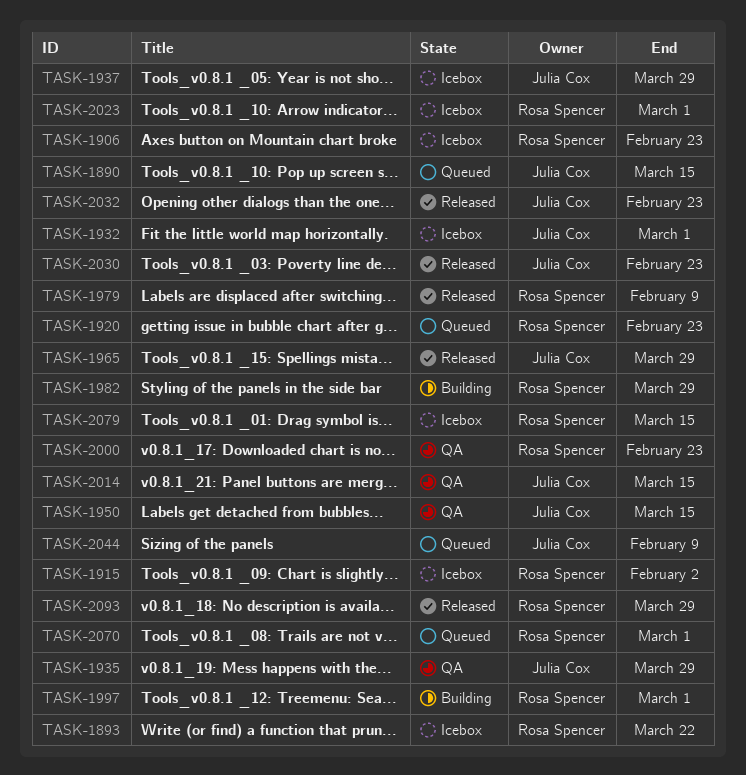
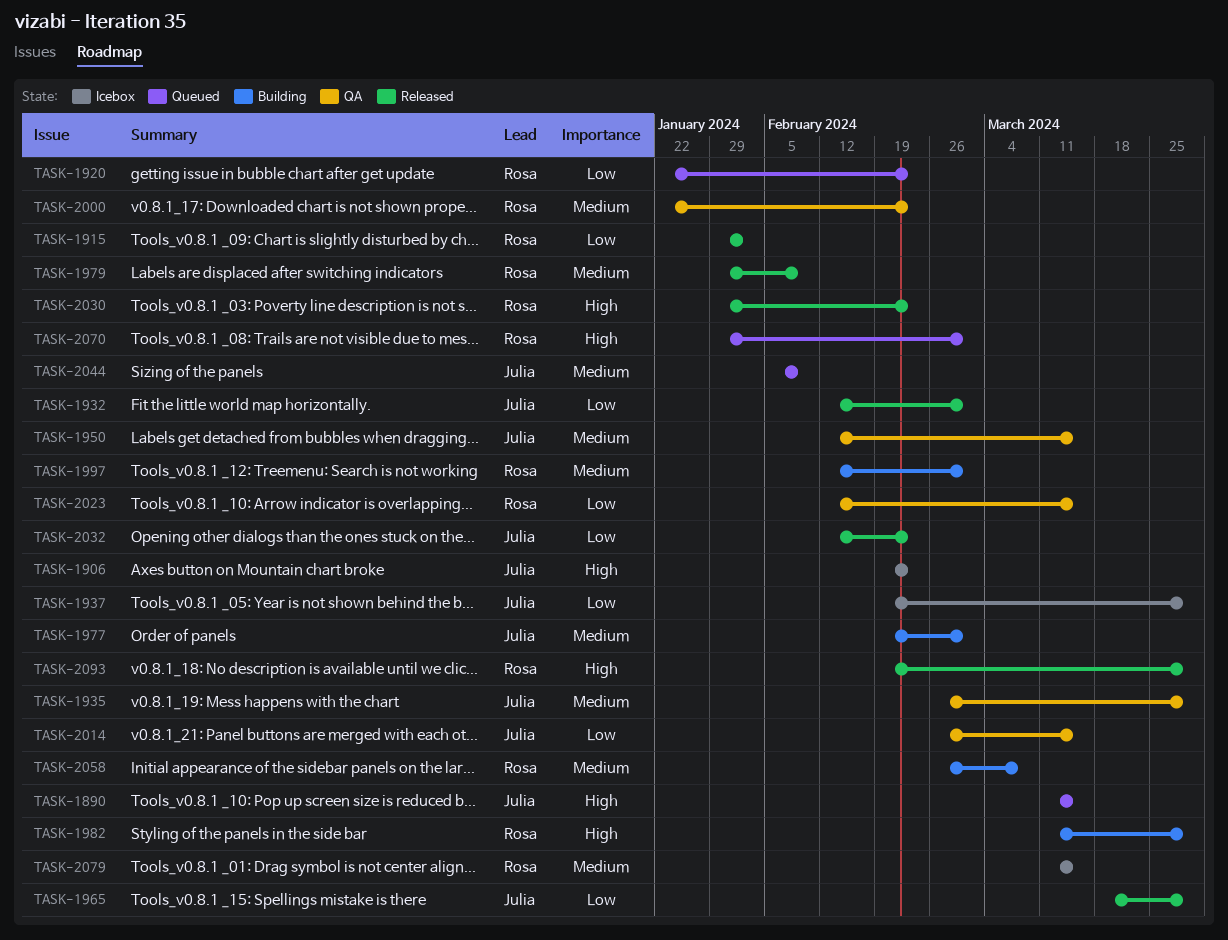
TASK-1893: present -> none
TASK-1906, owner: Rosa Spencer -> Julia Cox
TASK-1915, status: Icebox -> Released
TASK-1932, status: Icebox -> Released
TASK-1977: none -> present
TASK-2023, status: Icebox -> QA
TASK-2023, due: Mar 1 -> Mar 15
TASK-2030, owner: Julia Cox -> Rosa Spencer
TASK-2058: none -> present

